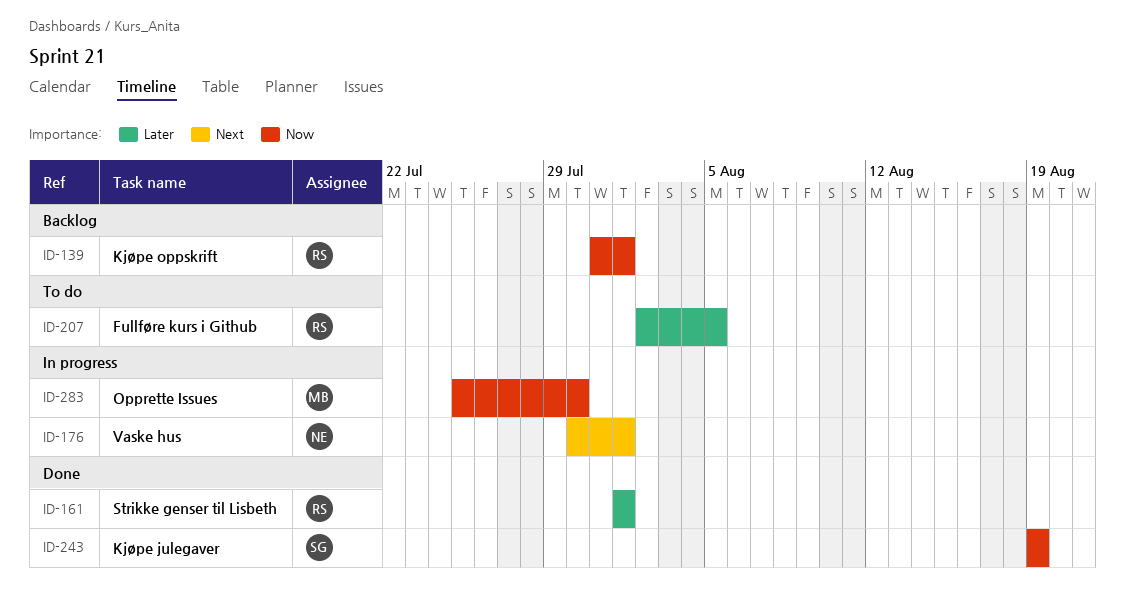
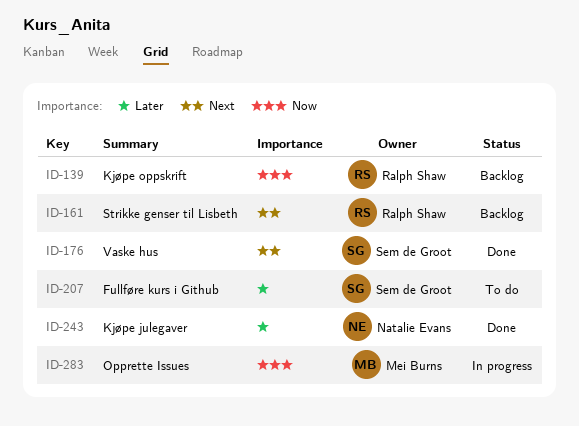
ID-161, status: Done -> Backlog
ID-161, priority: Later -> Next
ID-176, status: In progress -> Done
ID-176, owner: Natalie Evans -> Sem de Groot
ID-207, owner: Ralph Shaw -> Sem de Groot
ID-243, owner: Sem de Groot -> Natalie Evans
ID-243, priority: Now -> Later

